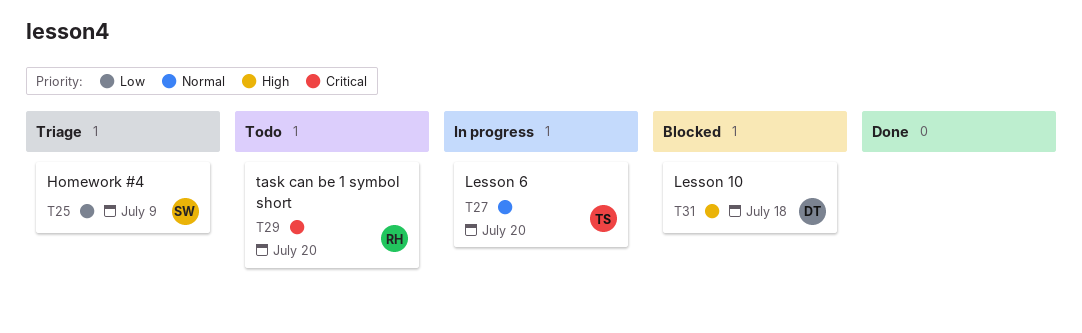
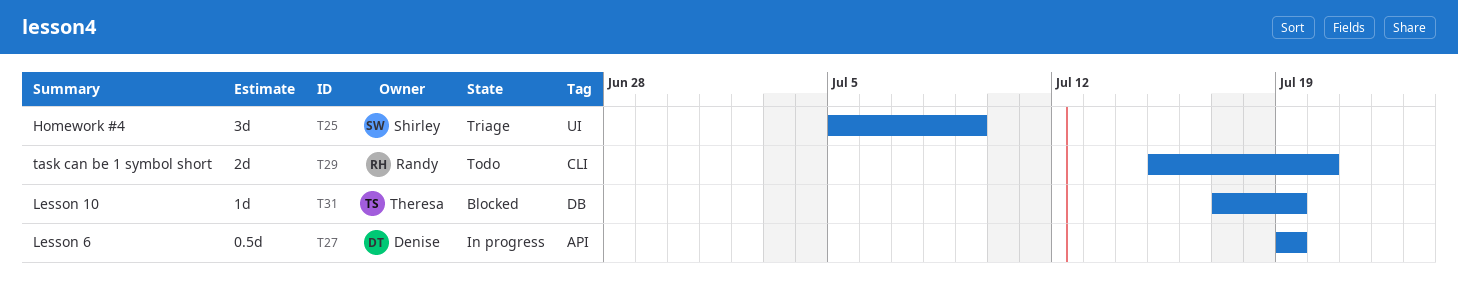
T27, owner: Theresa -> Denise
T27, due: Jul 20 -> Jul 19
T31, owner: Denise -> Theresa
T31, due: Jul 18 -> Jul 19

